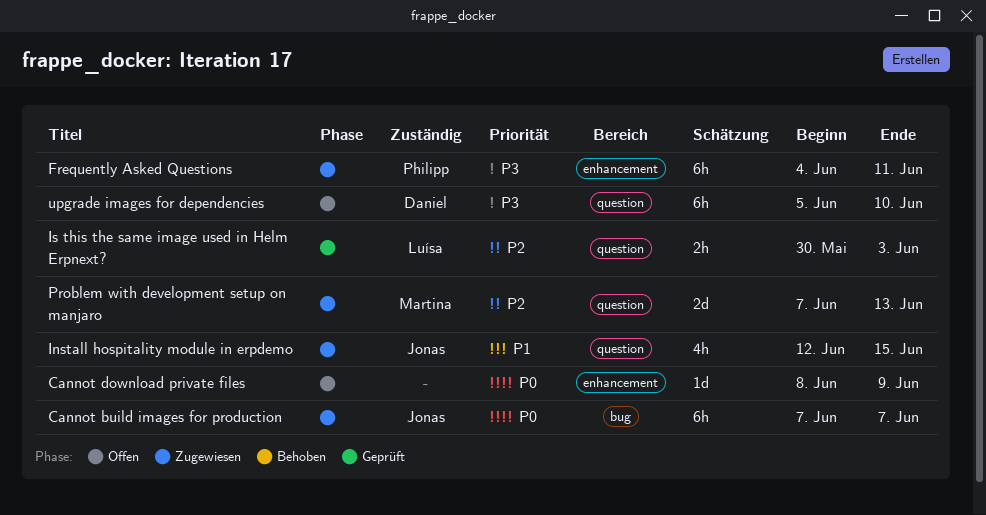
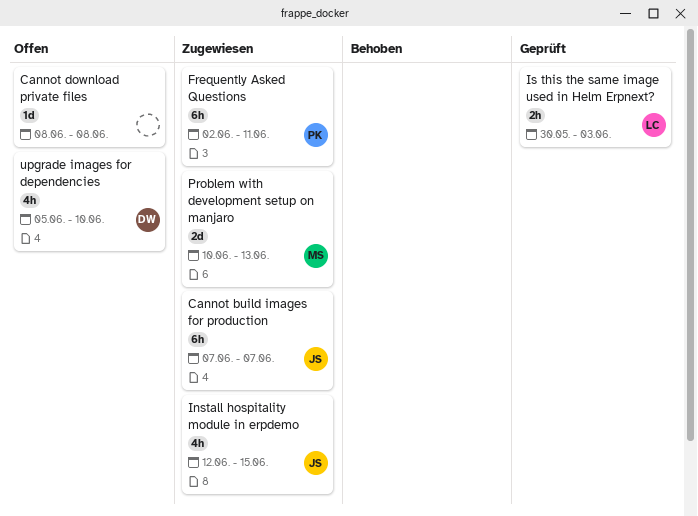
Cannot download private files, due: Jun 9 -> Jun 8
Frequently Asked Questions, start: Jun 4 -> Jun 2
Problem with development setup on manjaro, start: Jun 7 -> Jun 10
upgrade images for dependencies, estimate: 6h -> 4h

